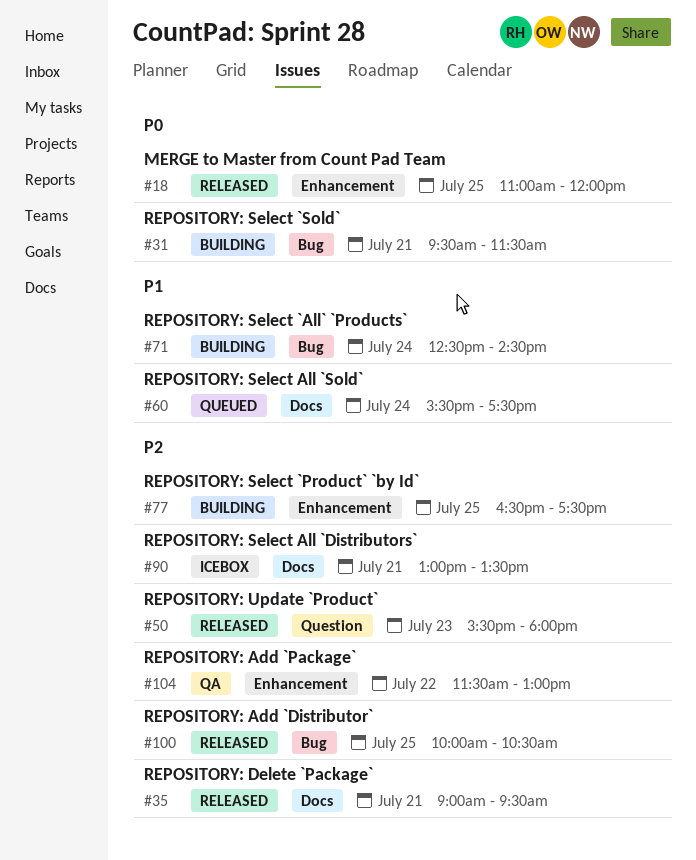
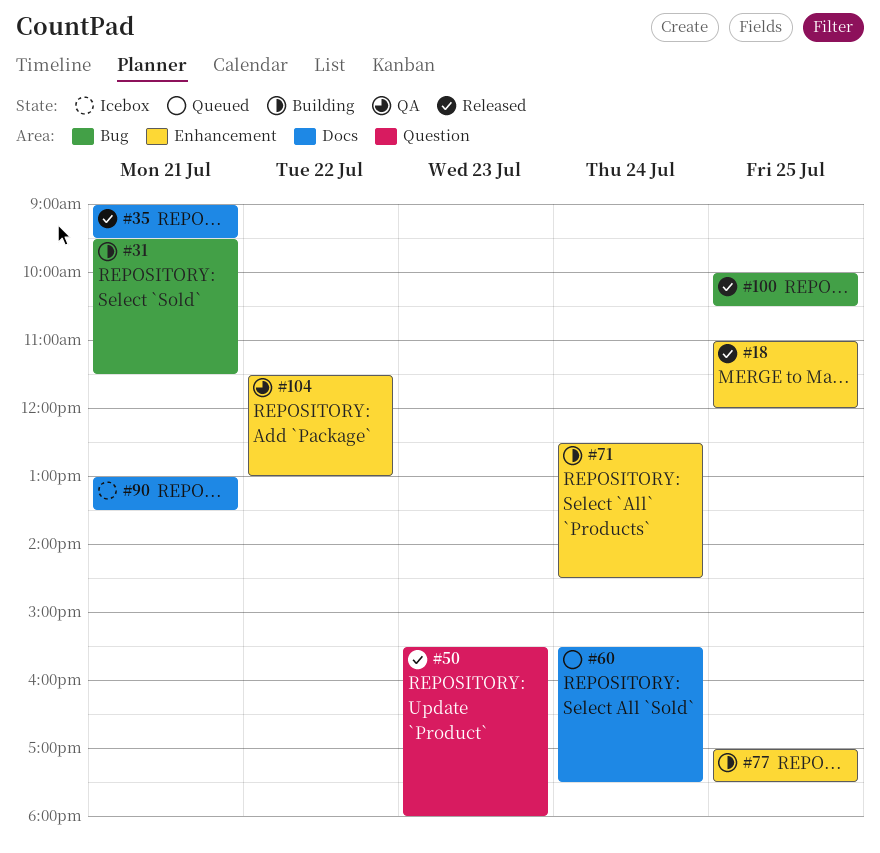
#71, label: Bug -> Enhancement
#77, begins: 16:30 -> 17:00

